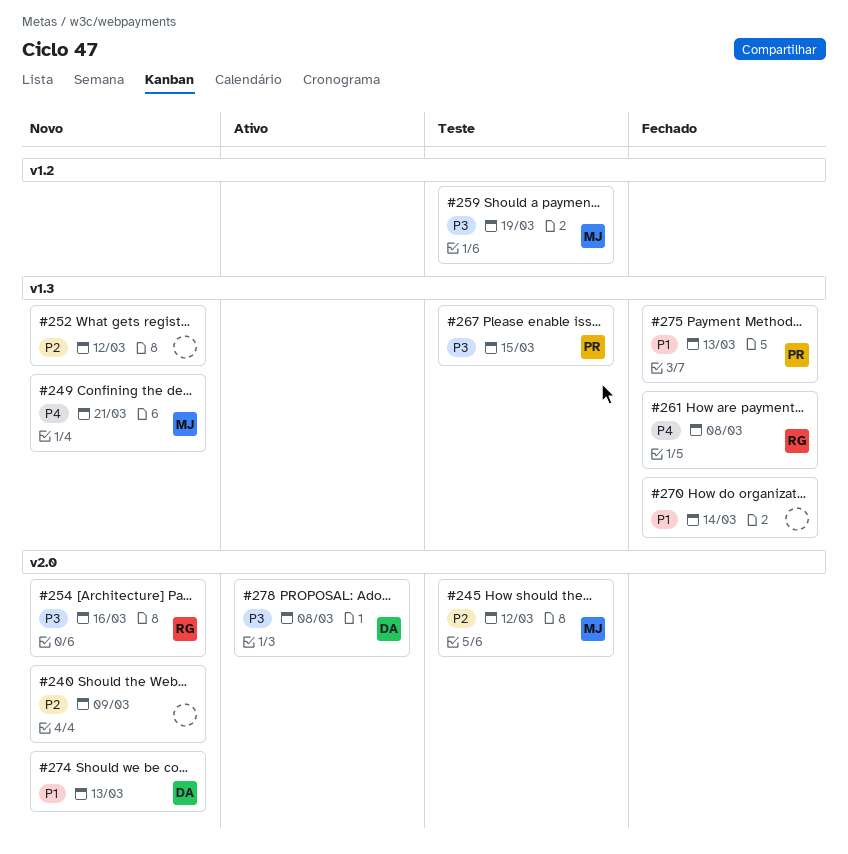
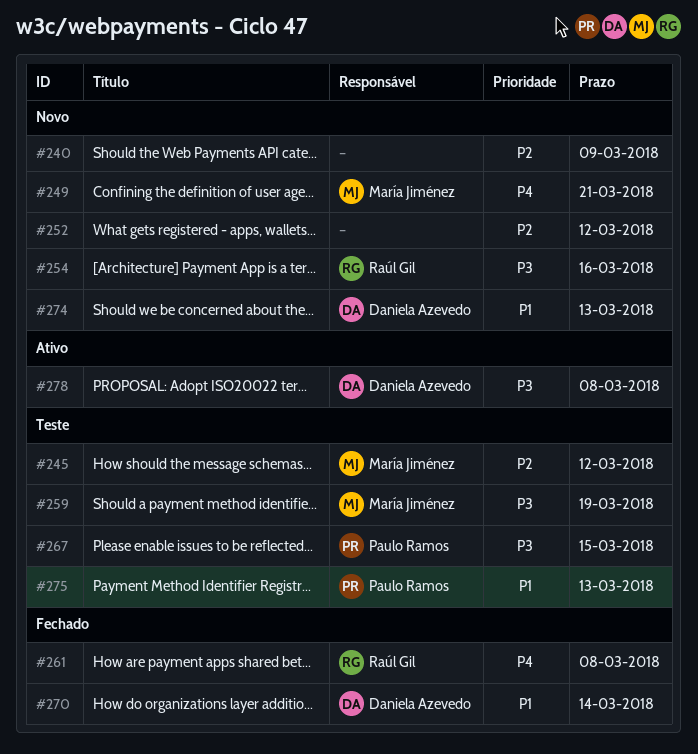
#270, owner: none -> Daniela Azevedo
#275, status: Fechado -> Teste

